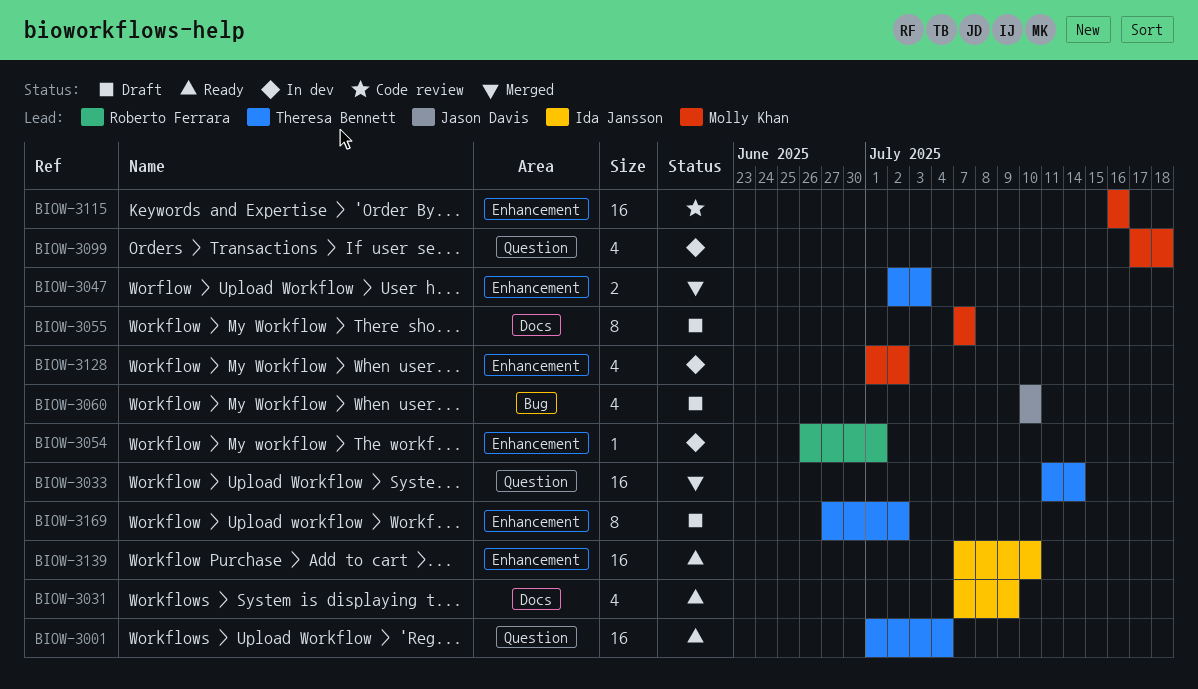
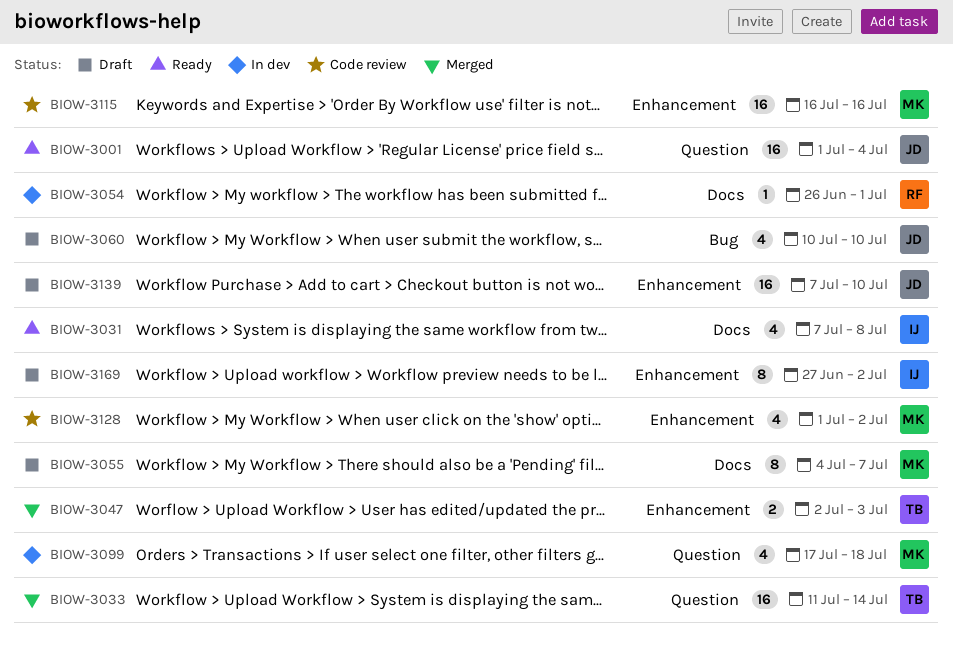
BIOW-3001, owner: Theresa Bennett -> Jason Davis
BIOW-3031, due: Jul 9 -> Jul 8
BIOW-3054, label: Enhancement -> Docs
BIOW-3055, start: Jul 7 -> Jul 4
BIOW-3128, status: In dev -> Code review
BIOW-3139, status: Ready -> Draft
BIOW-3139, owner: Ida Jansson -> Jason Davis
BIOW-3169, owner: Theresa Bennett -> Ida Jansson

